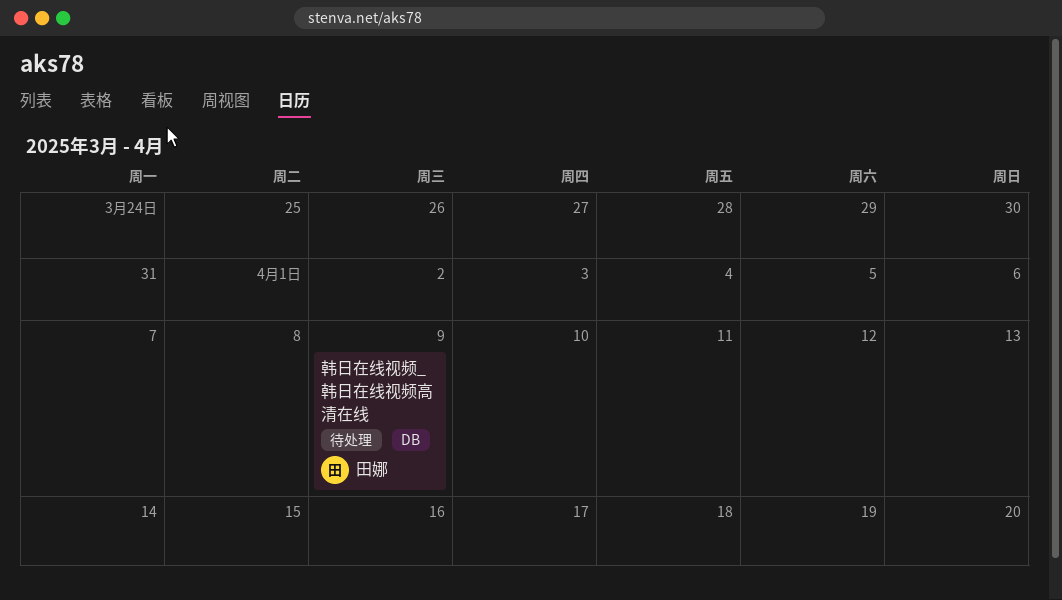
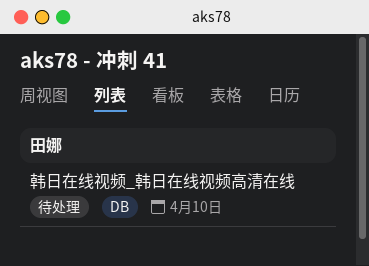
韩日在线视频_韩日在线视频高清在线, due: Apr 9 -> Apr 10

